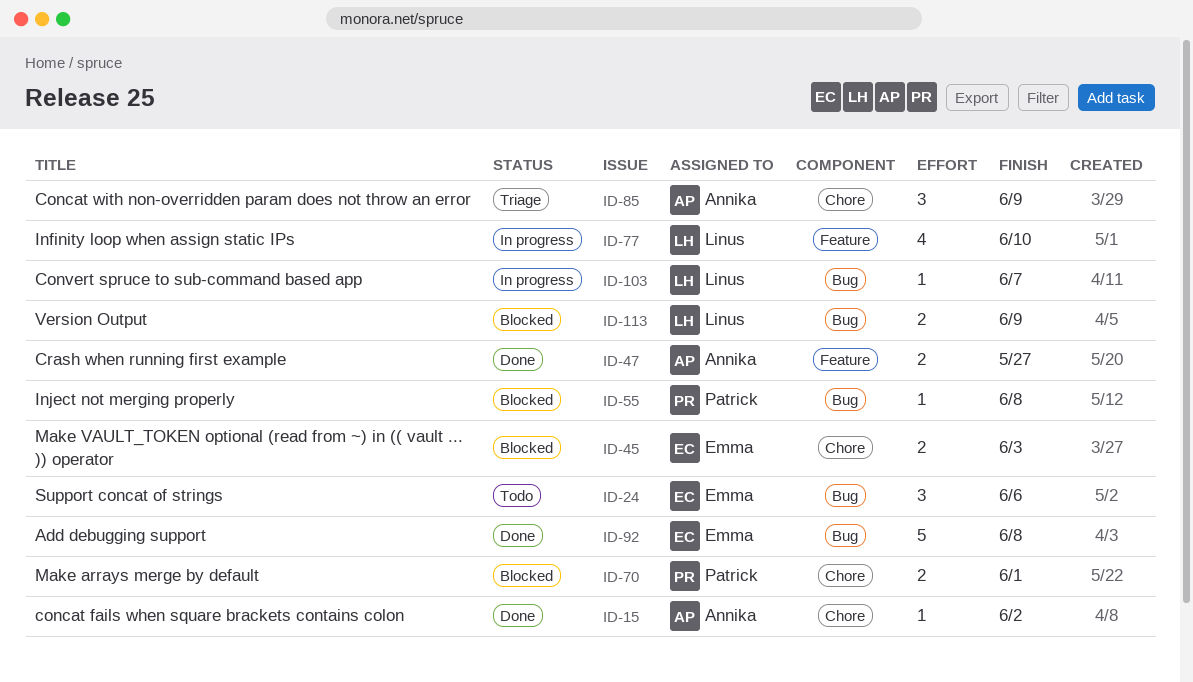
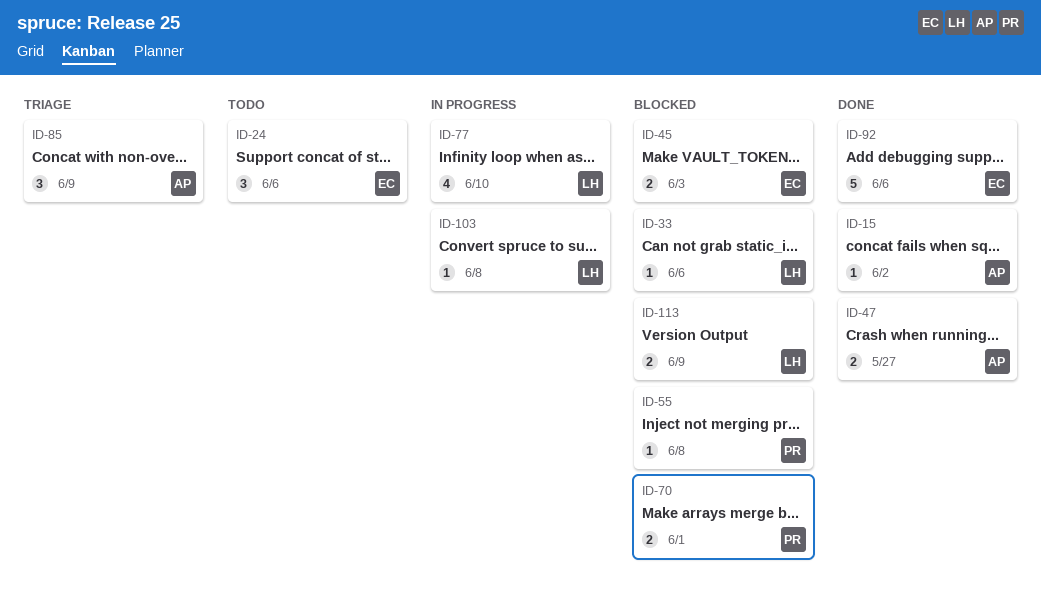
ID-33: none -> present
ID-92, due: Jun 8 -> Jun 6
ID-103, due: Jun 7 -> Jun 8

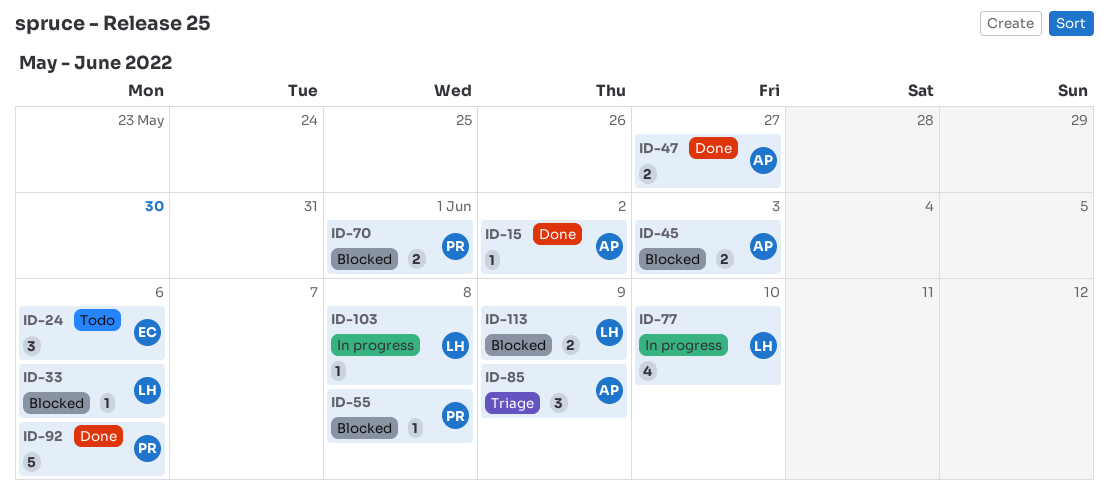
ID-45, owner: EC -> AP
ID-92, owner: EC -> PR

